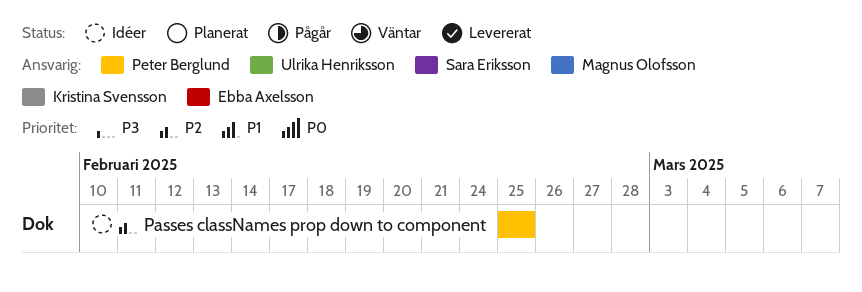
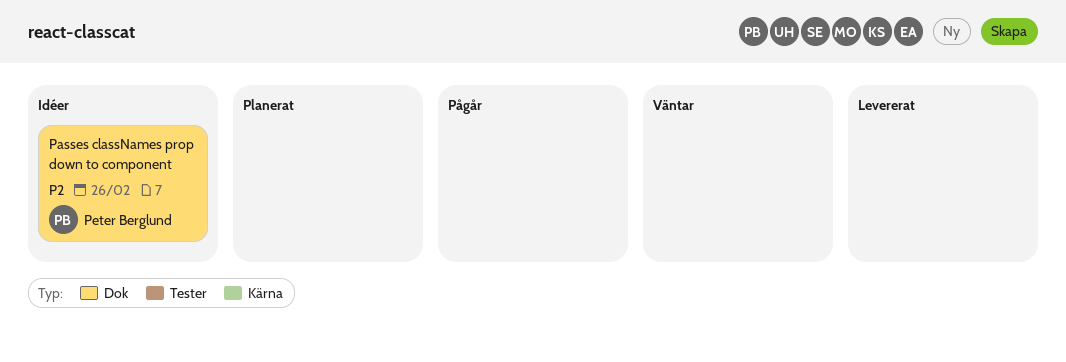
Passes classNames prop down to component, due: Feb 25 -> Feb 26

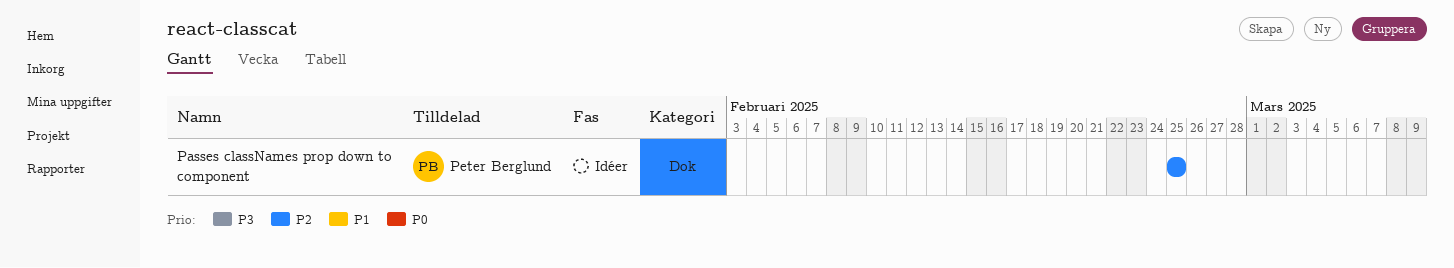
Passes classNames prop down to component, due: Feb 26 -> Feb 25

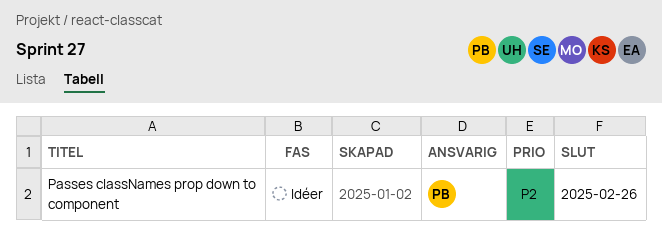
Passes classNames prop down to component, due: Feb 25 -> Feb 26

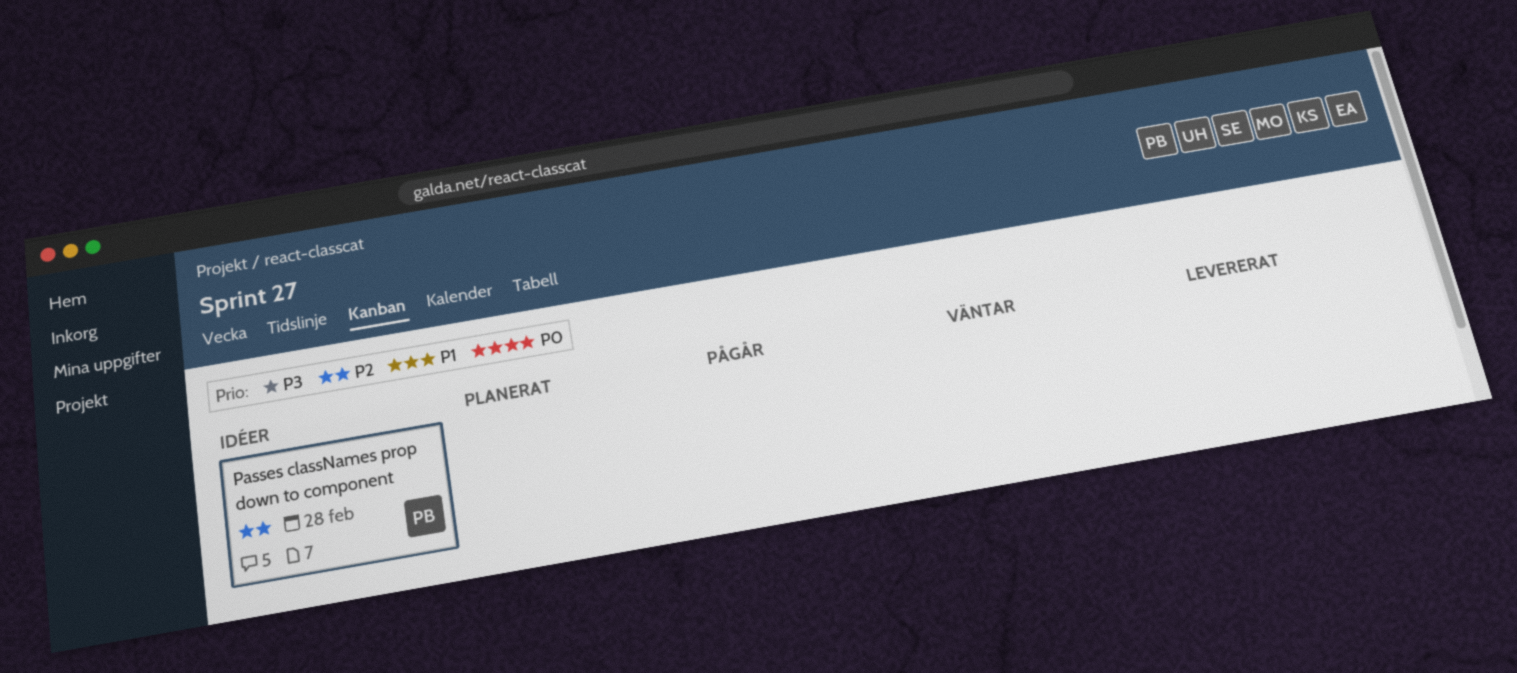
Passes classNames prop down to component, due: Feb 26 -> Feb 28

